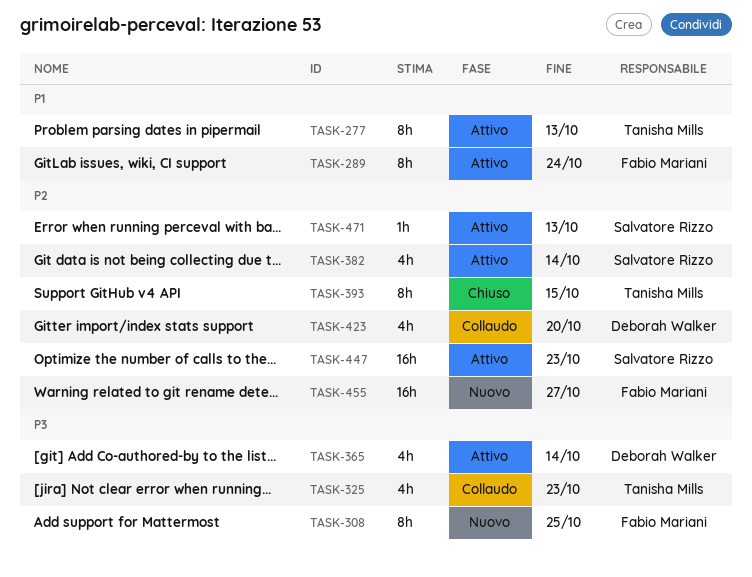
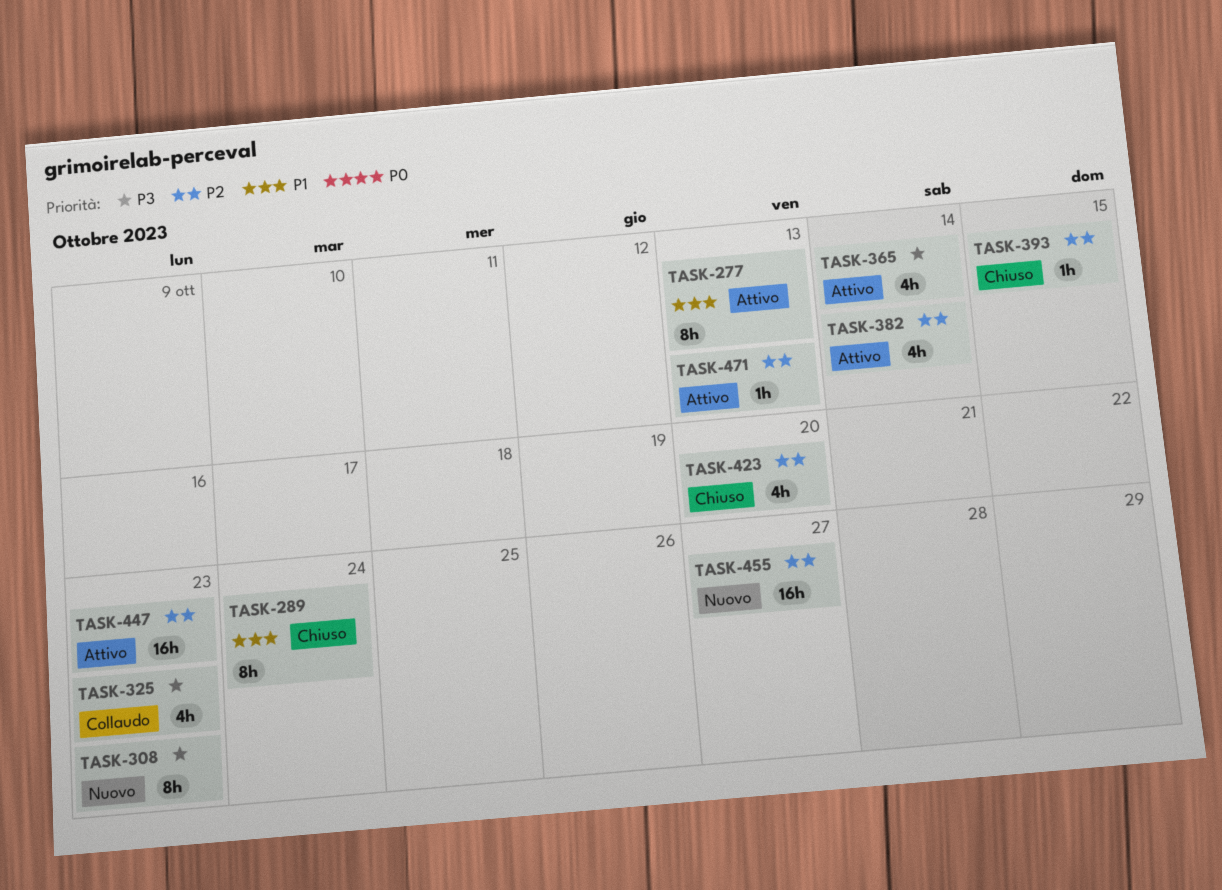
TASK-289, status: Attivo -> Chiuso
TASK-308, due: Oct 25 -> Oct 23
TASK-393, estimate: 8h -> 1h
TASK-423, status: Collaudo -> Chiuso

